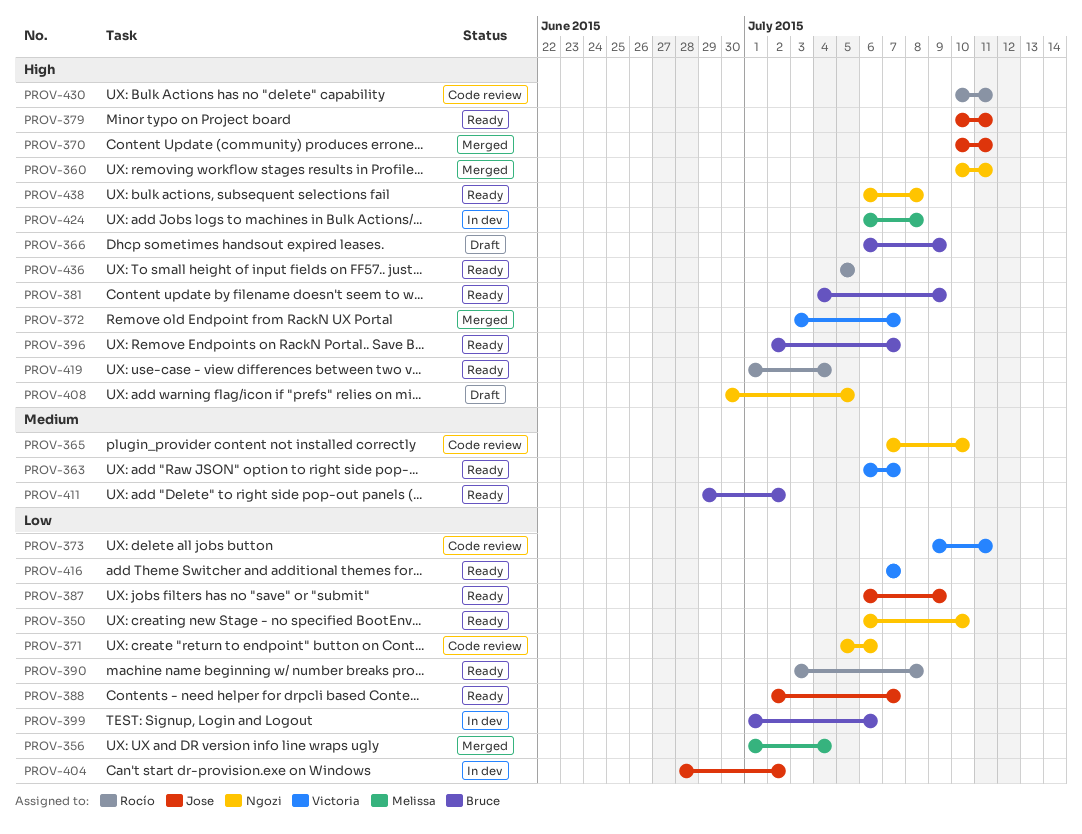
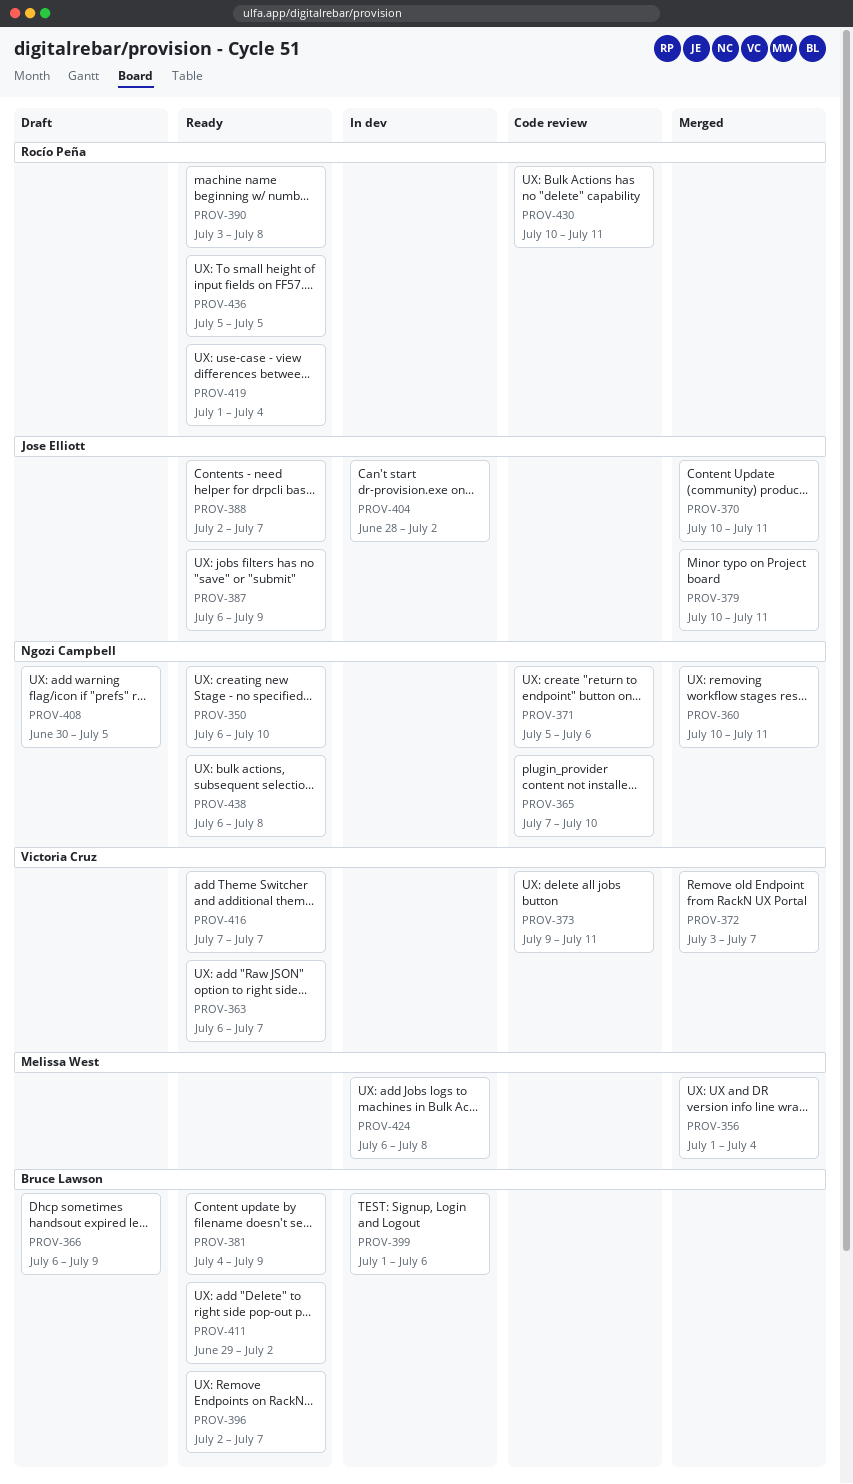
PROV-379, status: Ready -> Merged

